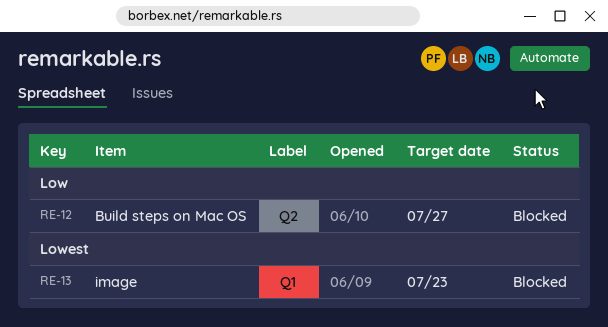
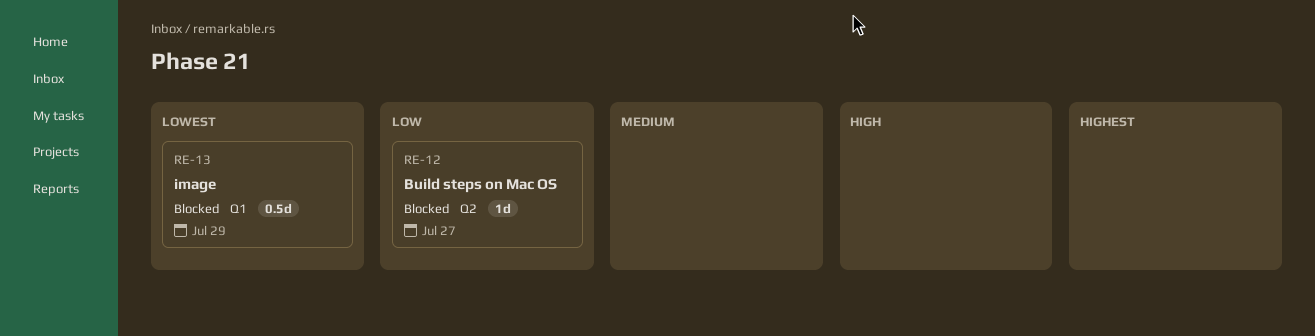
RE-13, due: Jul 23 -> Jul 29

